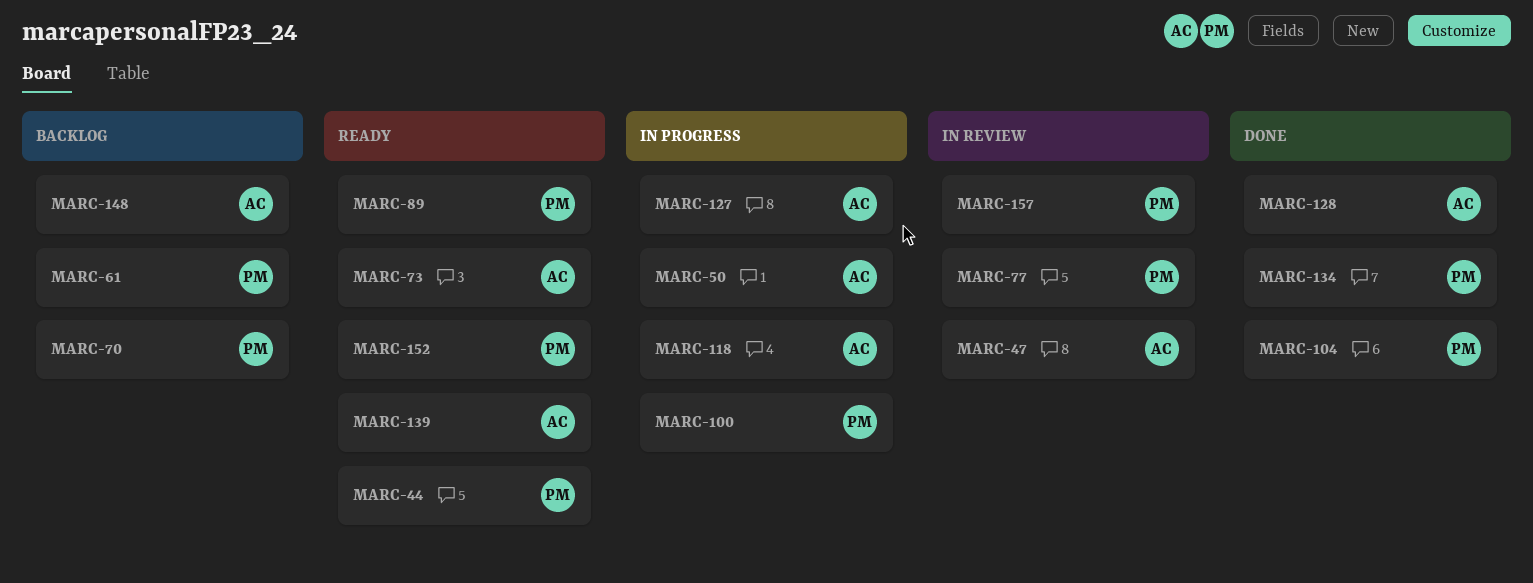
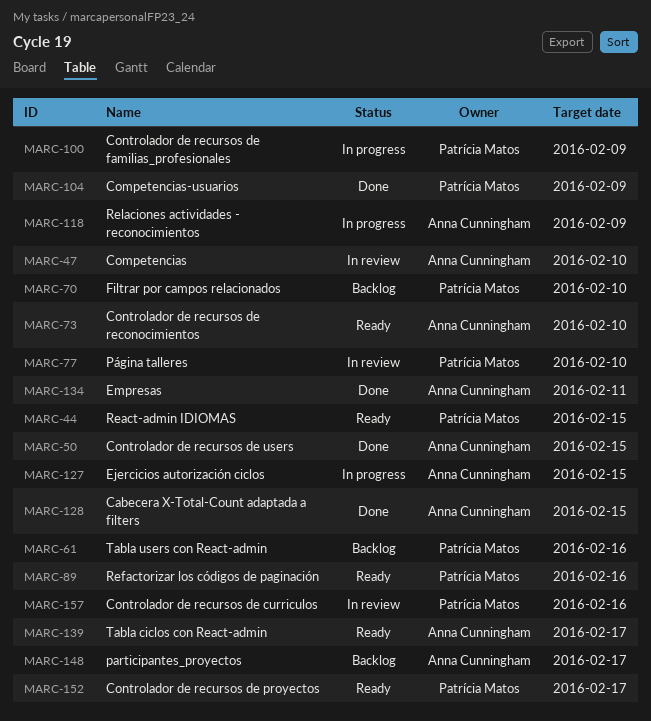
MARC-50, status: In progress -> Done
MARC-134, owner: Patrícia Matos -> Anna Cunningham

